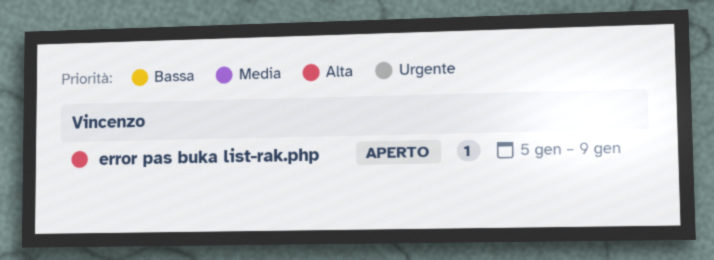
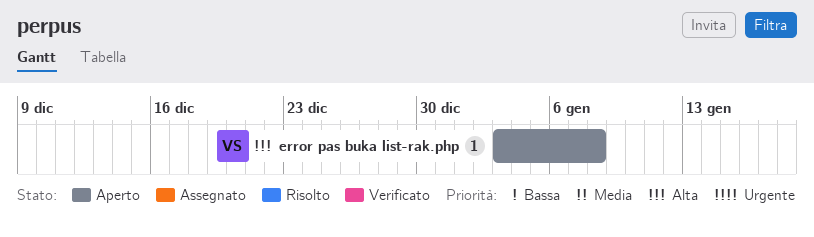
error pas buka list-rak.php, start: Jan 5 -> Jan 3
error pas buka list-rak.php, due: Jan 9 -> Jan 8

